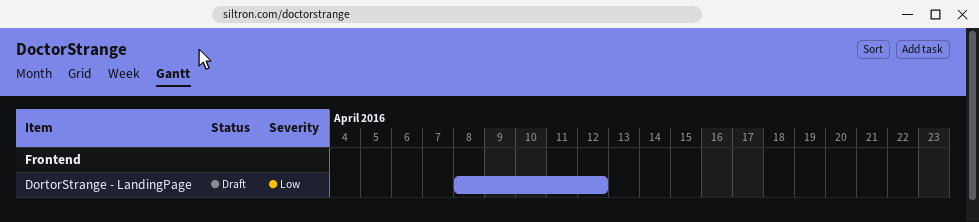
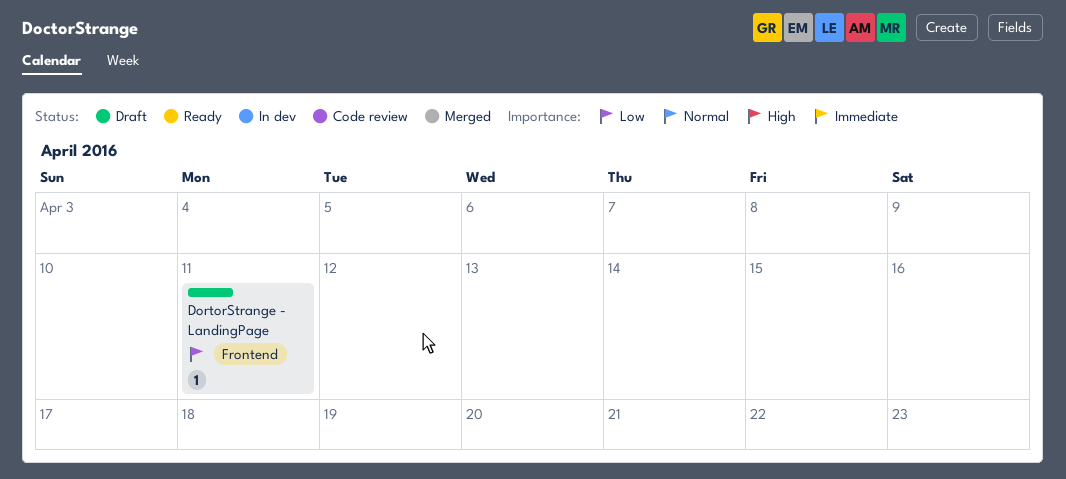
DortorStrange - LandingPage, due: Apr 12 -> Apr 11

